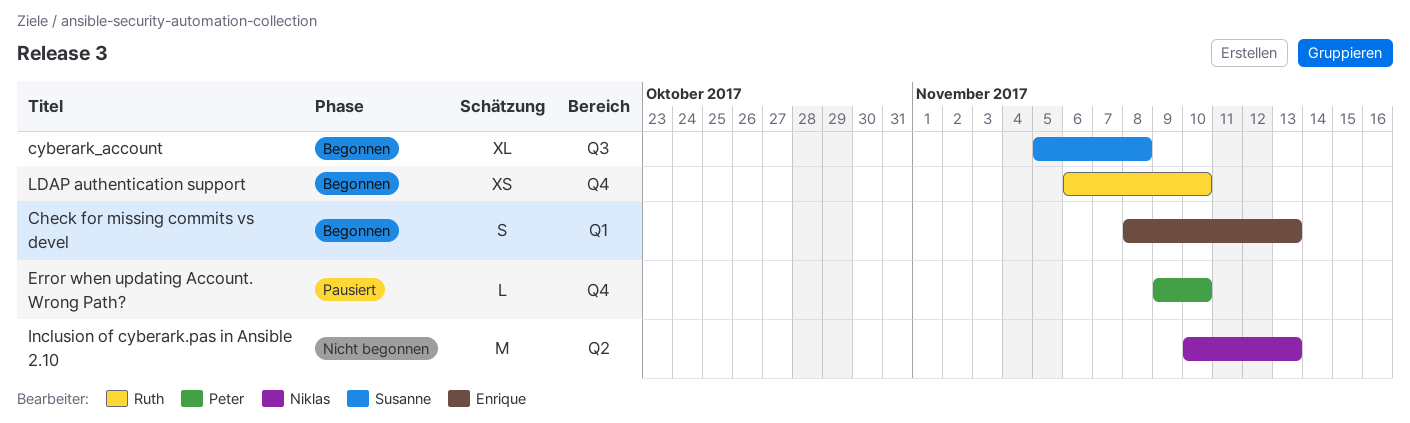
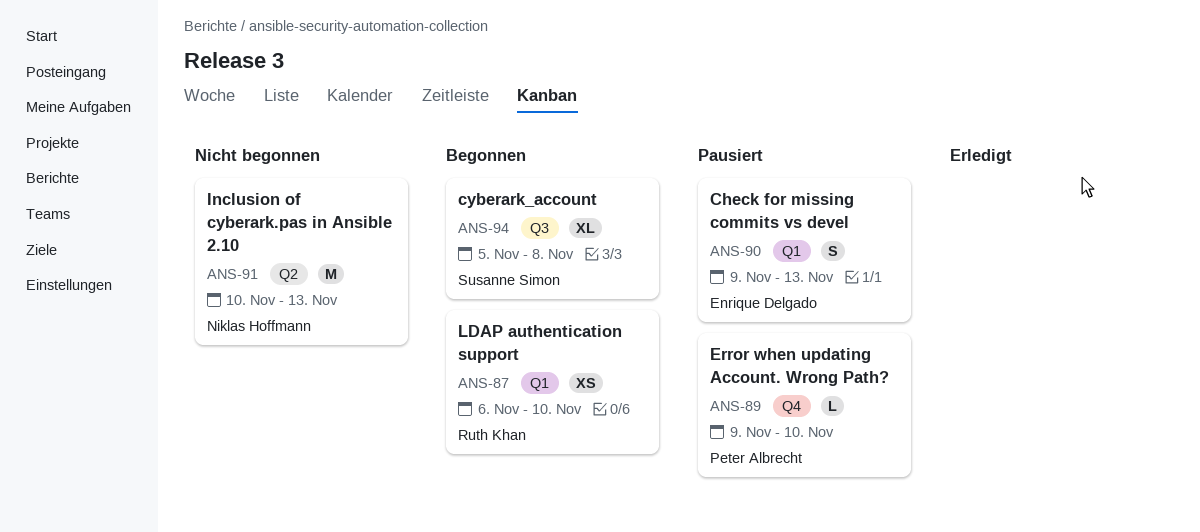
Check for missing commits vs devel, status: Begonnen -> Pausiert
Check for missing commits vs devel, start: Nov 8 -> Nov 9
LDAP authentication support, label: Q4 -> Q1

